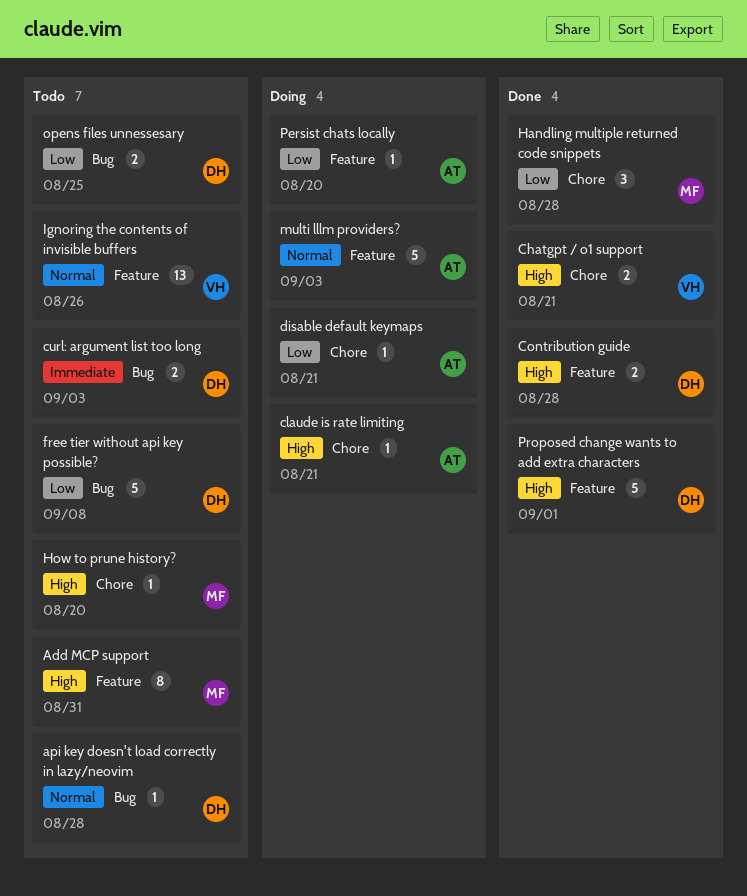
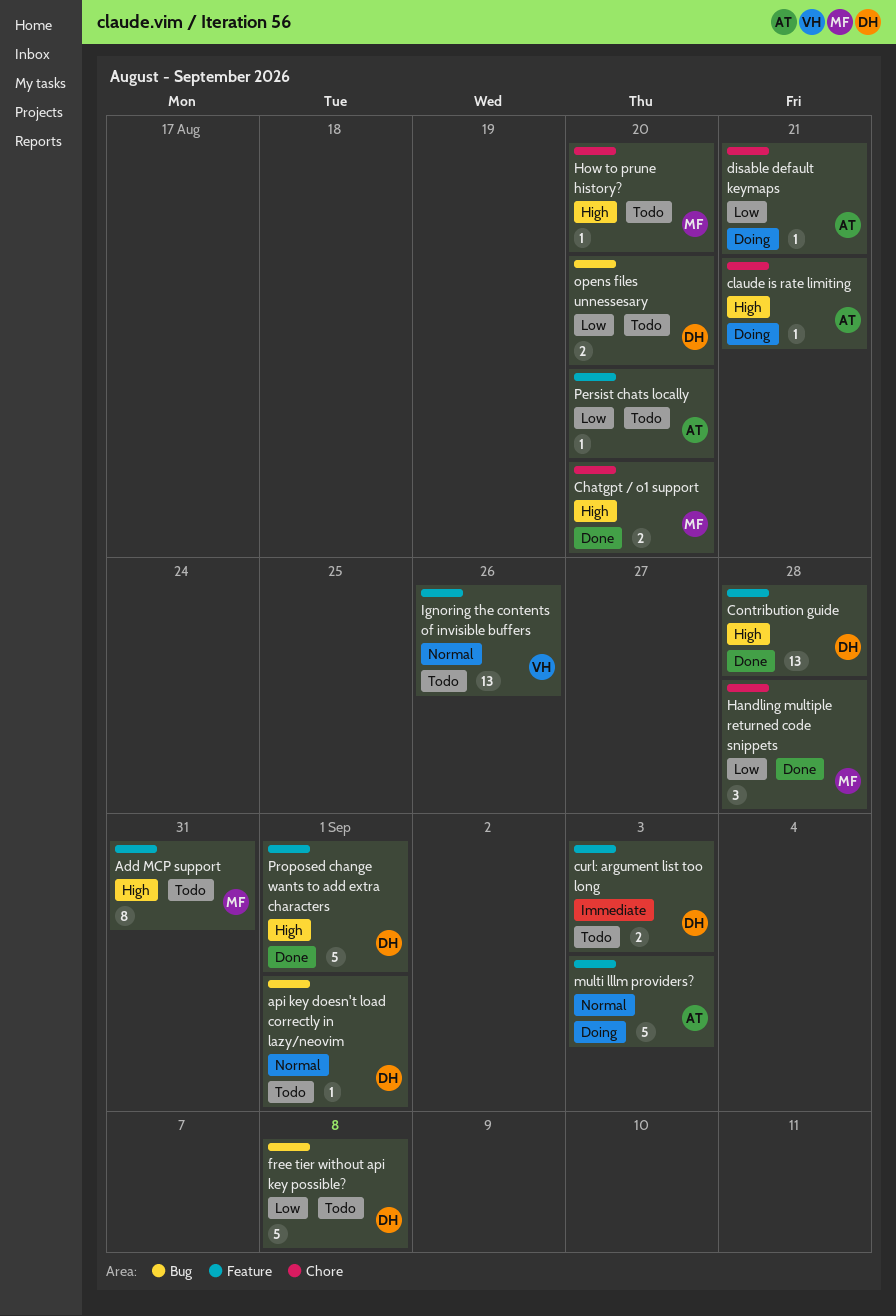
api key doesn't load correctly in lazy/neovim, due: Aug 28 -> Sep 1
Chatgpt / o1 support, owner: VH -> MF
Chatgpt / o1 support, due: Aug 21 -> Aug 20
Contribution guide, estimate: 2 -> 13
curl: argument list too long, label: Bug -> Feature
opens files unnessesary, due: Aug 25 -> Aug 20
Persist chats locally, status: Doing -> Todo

